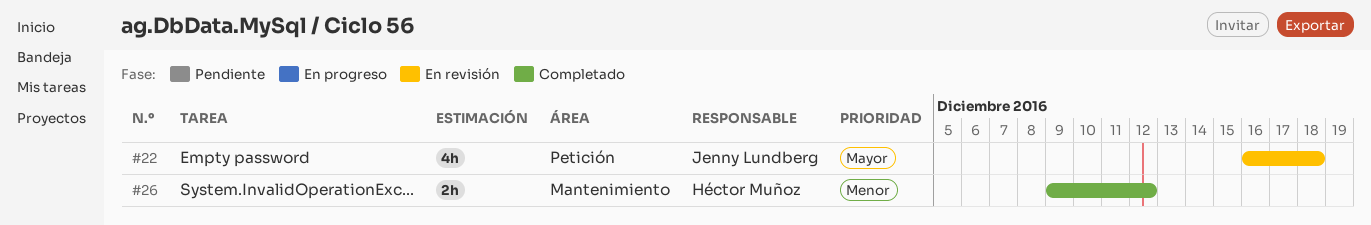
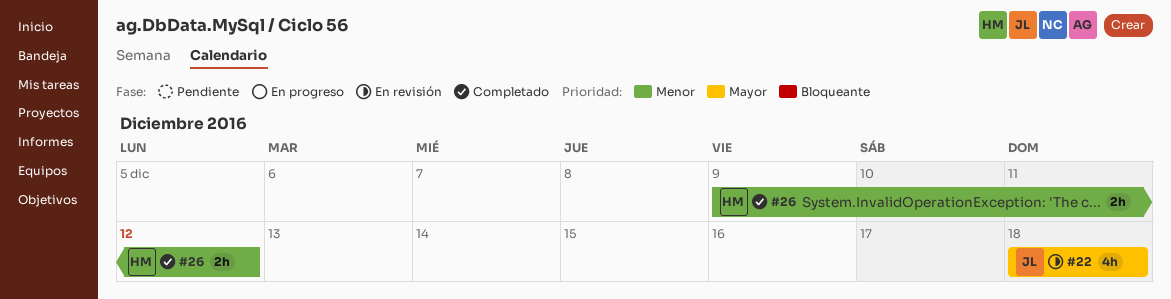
#22, start: Dec 16 -> Dec 18

